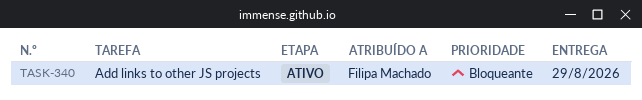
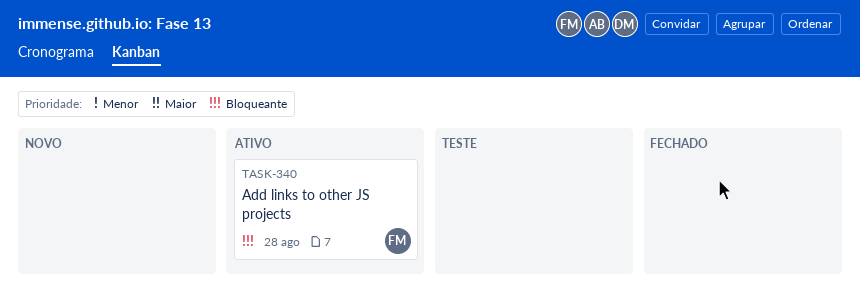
TASK-340, due: Aug 29 -> Aug 28

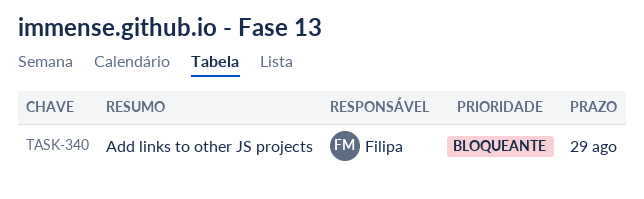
TASK-340, due: Aug 28 -> Aug 29

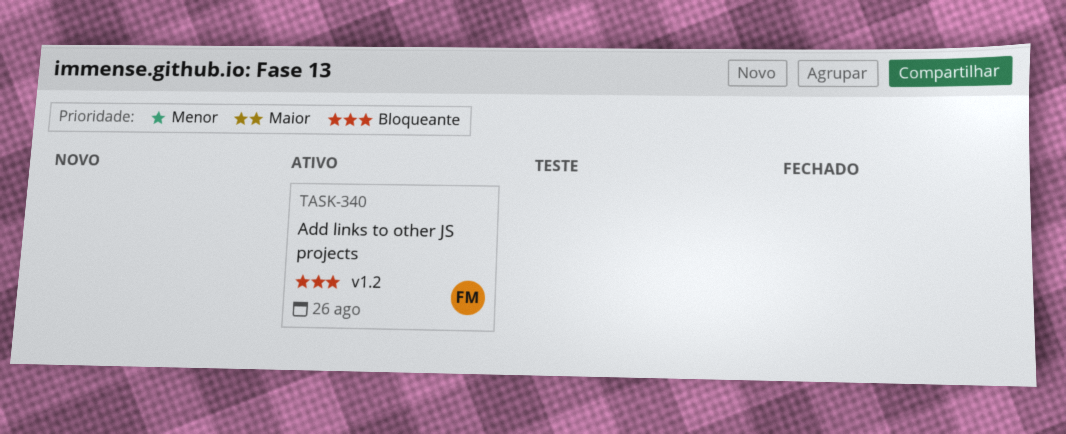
TASK-340, due: Aug 29 -> Aug 26

